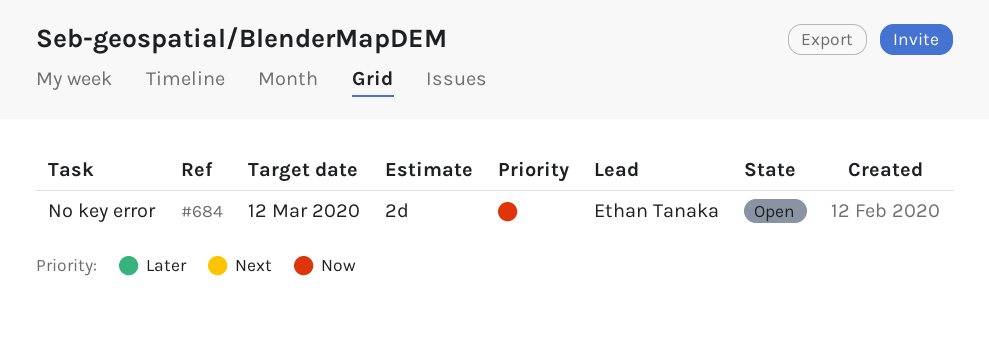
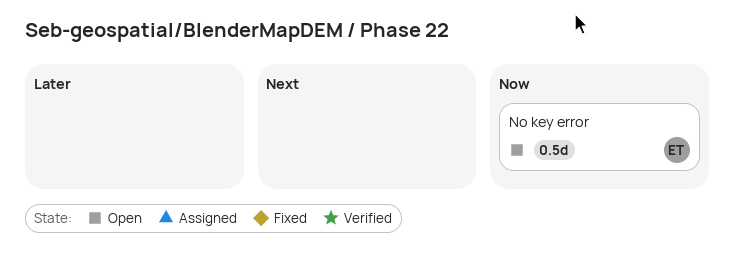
No key error, estimate: 2d -> 0.5d

